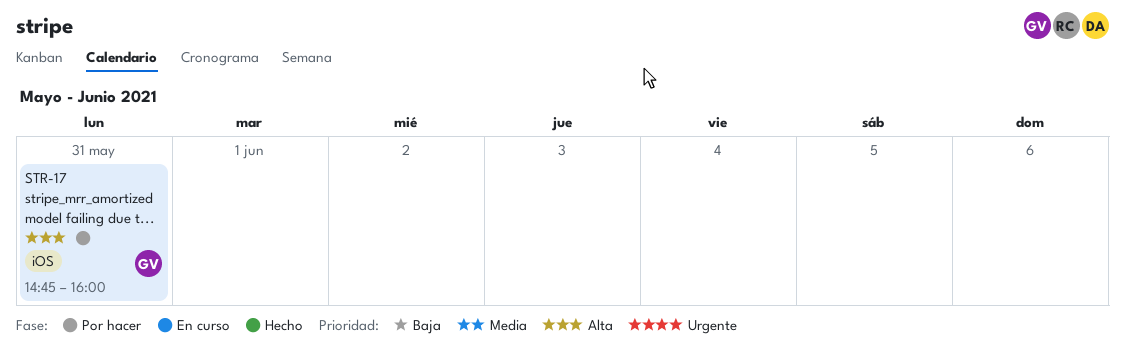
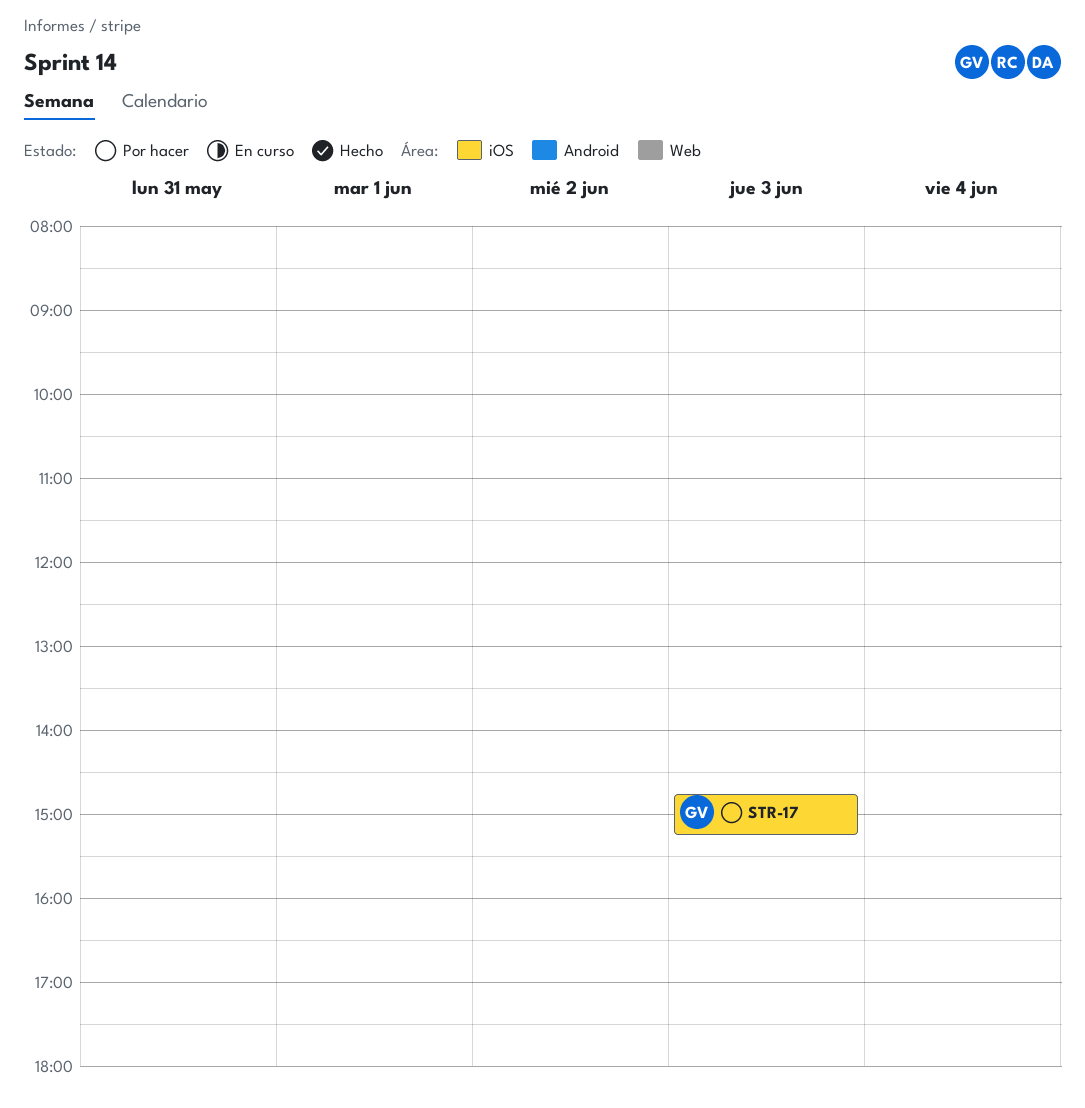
STR-17, day: May 31 -> Jun 3
STR-17, ends: 16:00 -> 15:15

